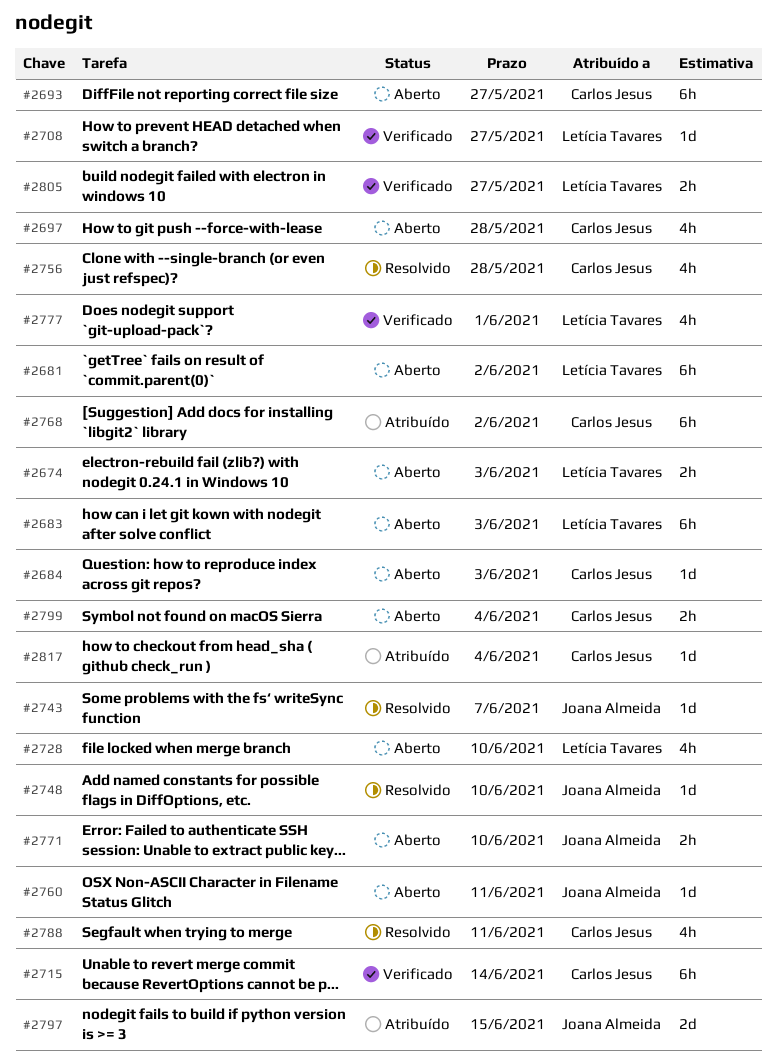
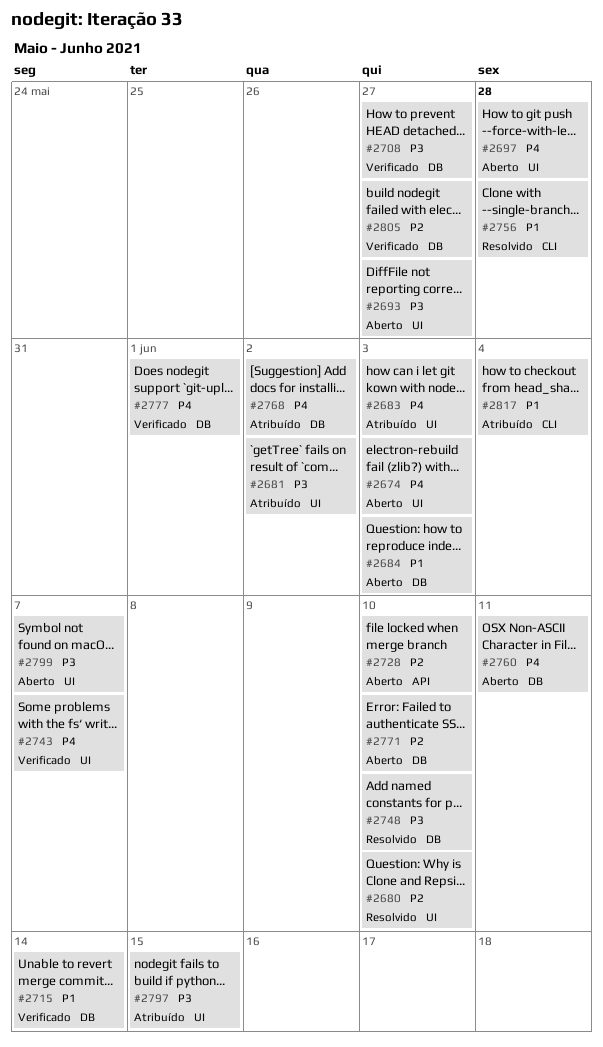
#2680: none -> present
#2681, status: Aberto -> Atribuído
#2683, status: Aberto -> Atribuído
#2743, status: Resolvido -> Verificado
#2788: present -> none
#2799, due: Jun 4 -> Jun 7

